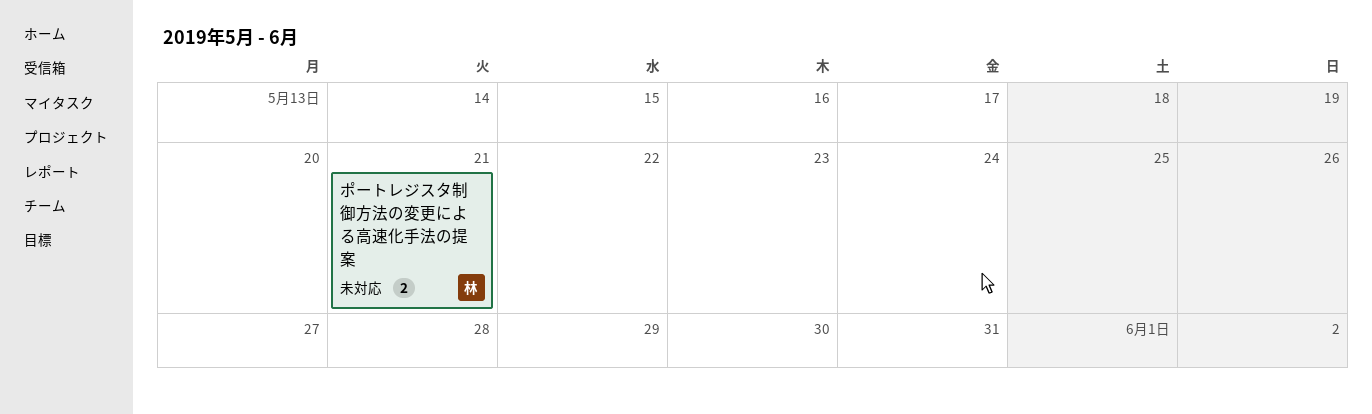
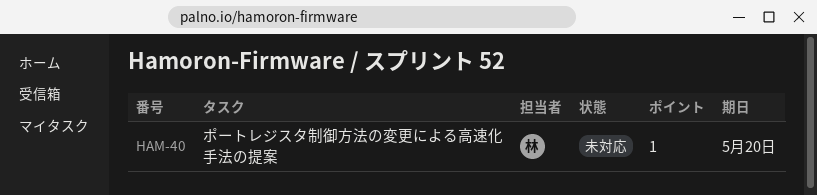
ポートレジスタ制御方法の変更による高速化手法の提案, estimate: 2 -> 1
ポートレジスタ制御方法の変更による高速化手法の提案, due: May 21 -> May 20

